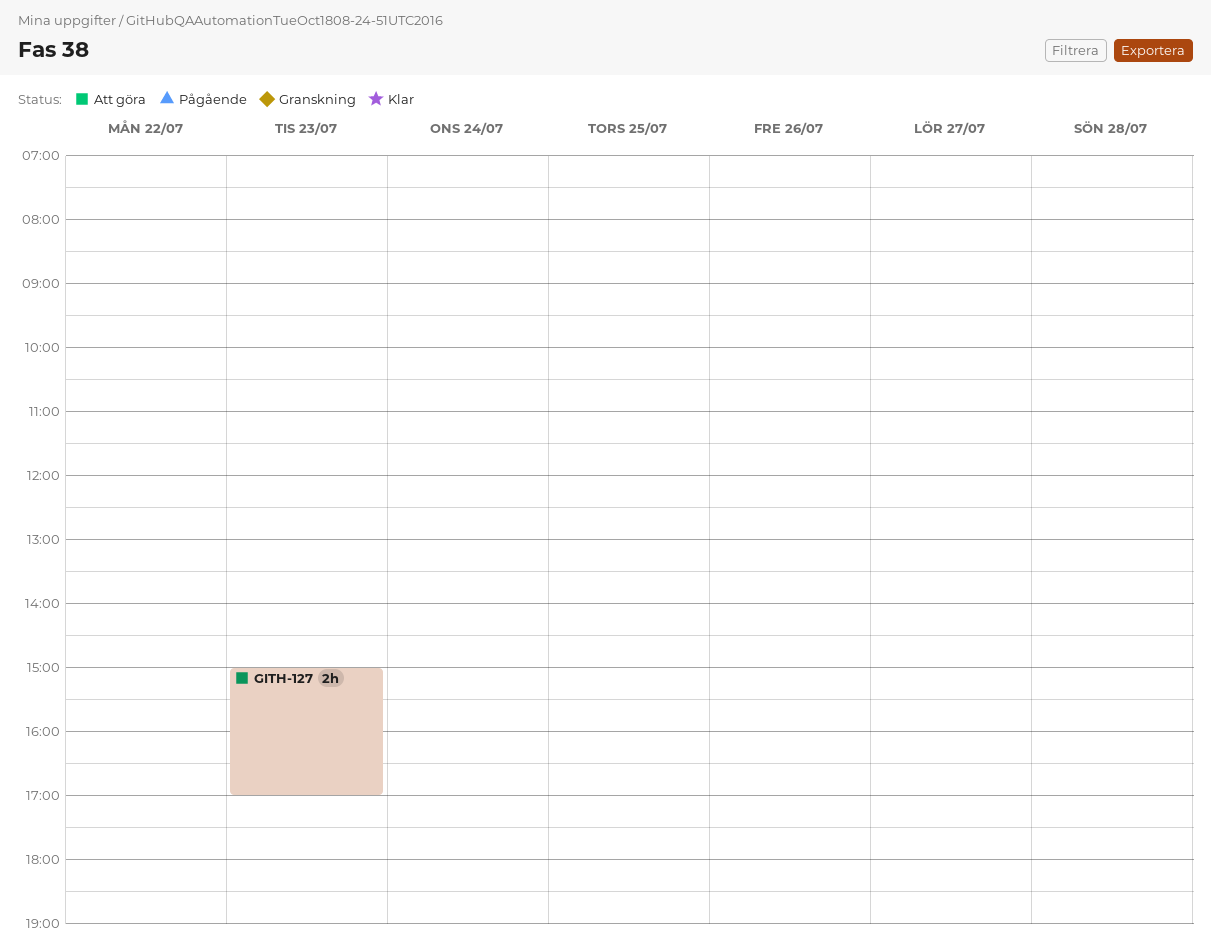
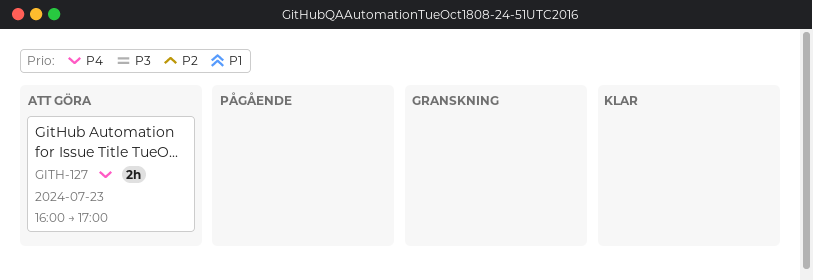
GITH-127, begins: 15:00 -> 16:00

